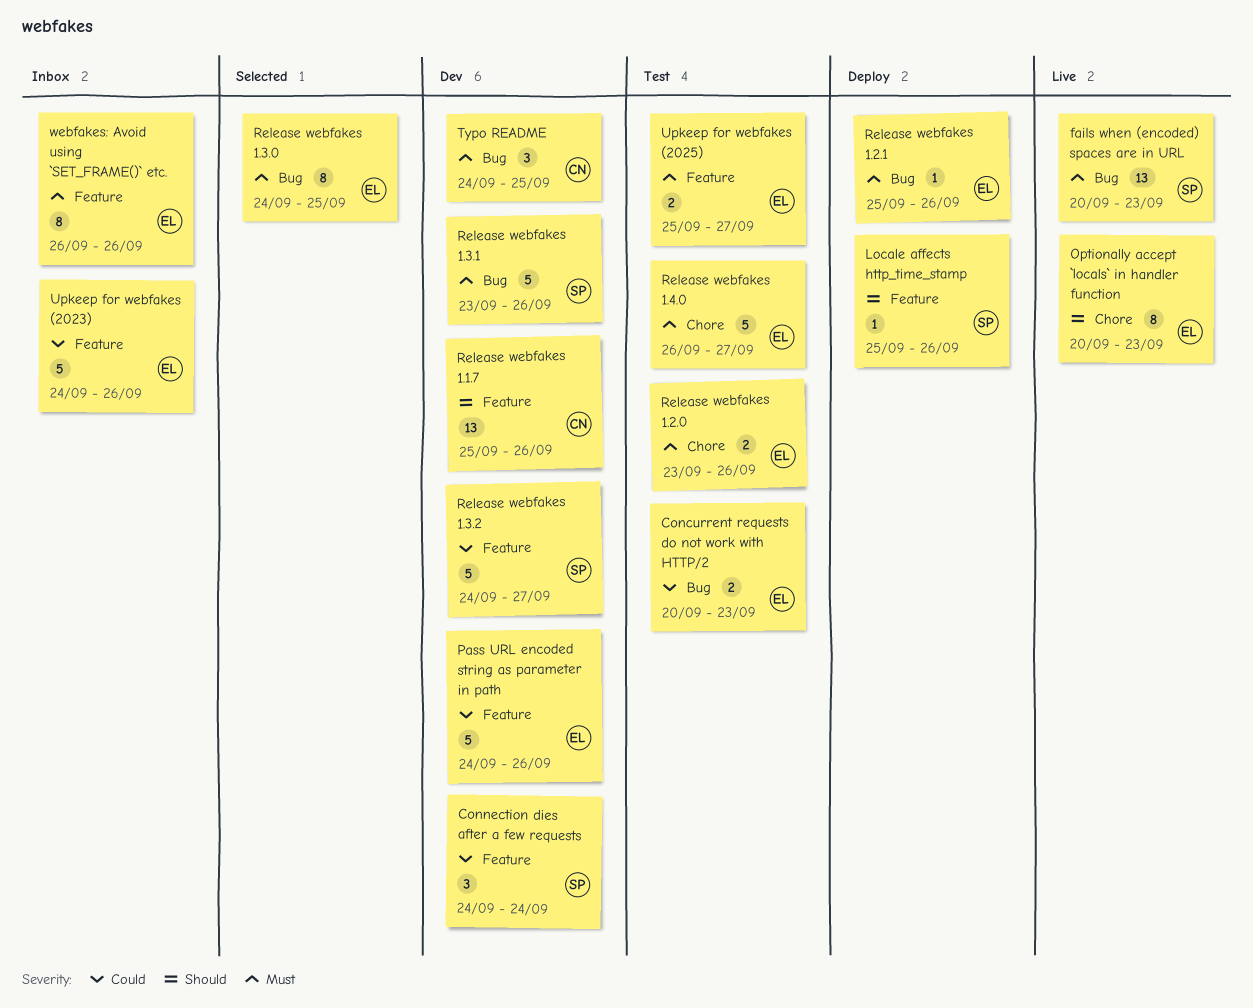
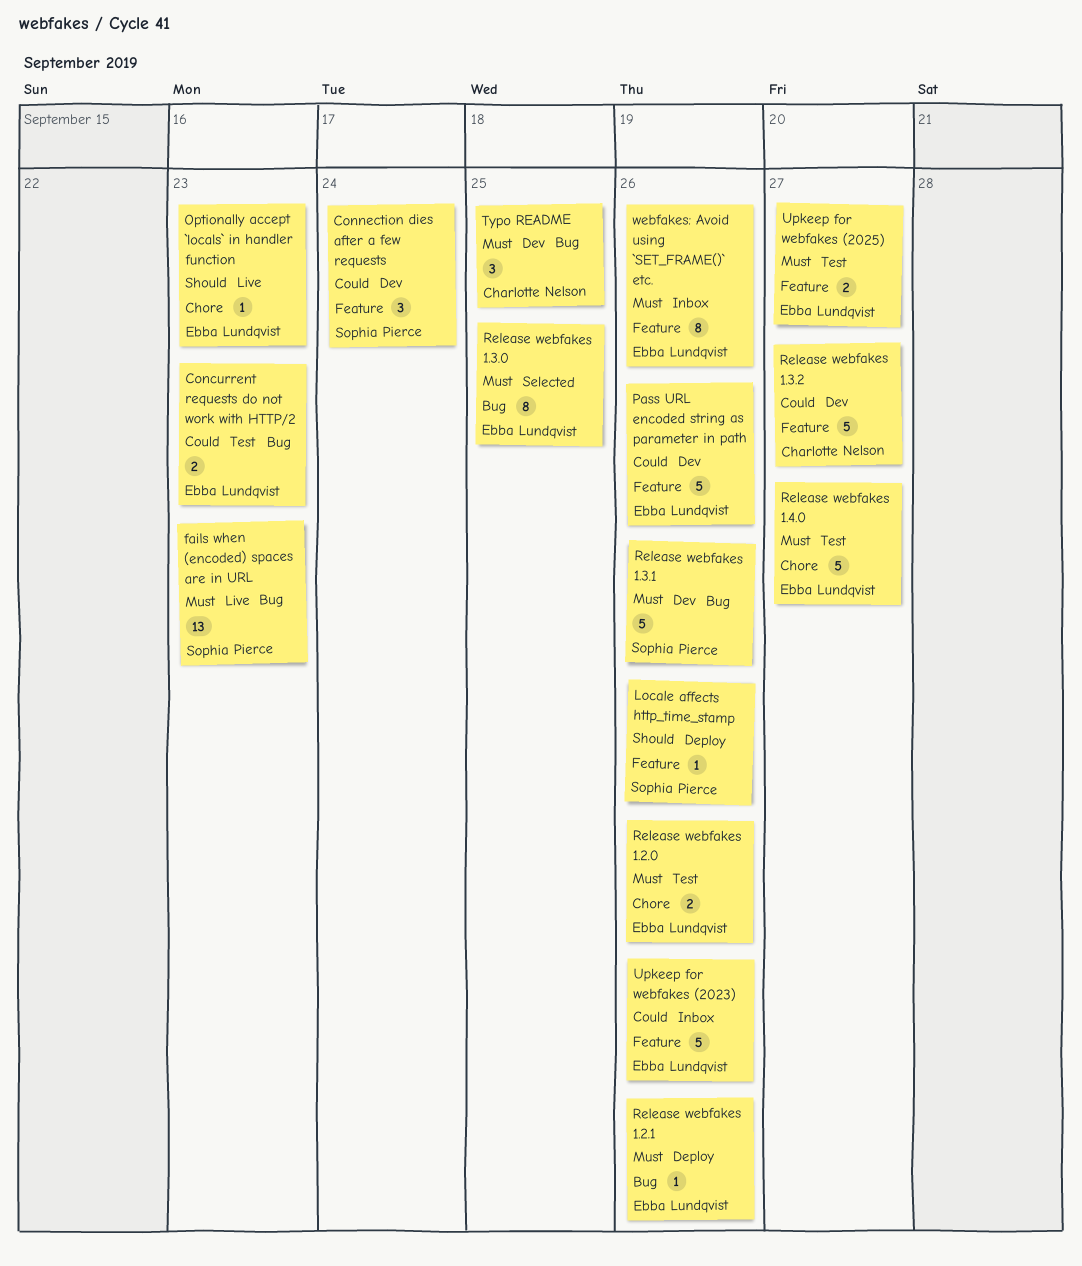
Optionally accept `locals` in handler function, estimate: 8 -> 1
Release webfakes 1.1.7: present -> none
Release webfakes 1.3.2, owner: Sophia Pierce -> Charlotte Nelson

